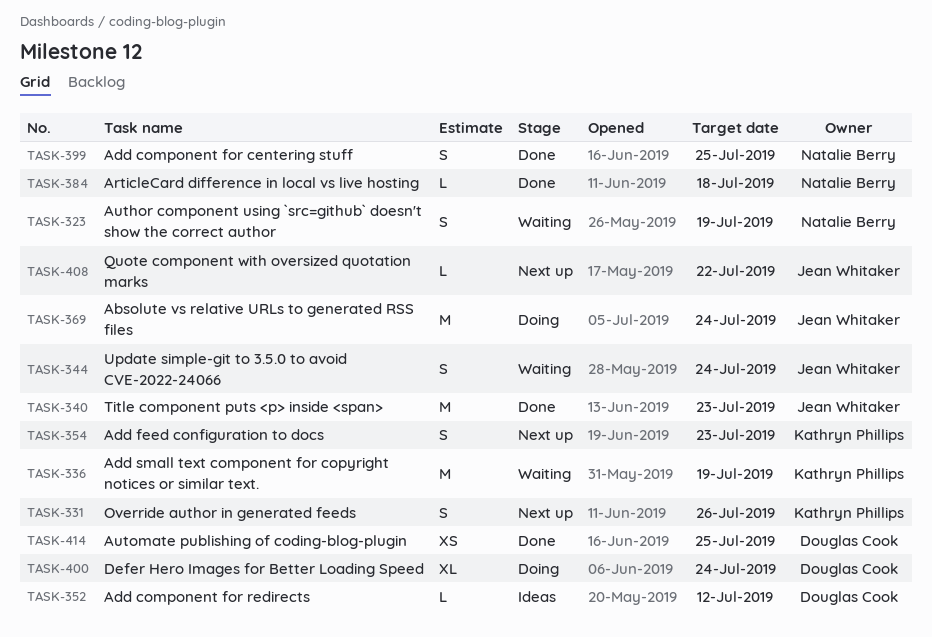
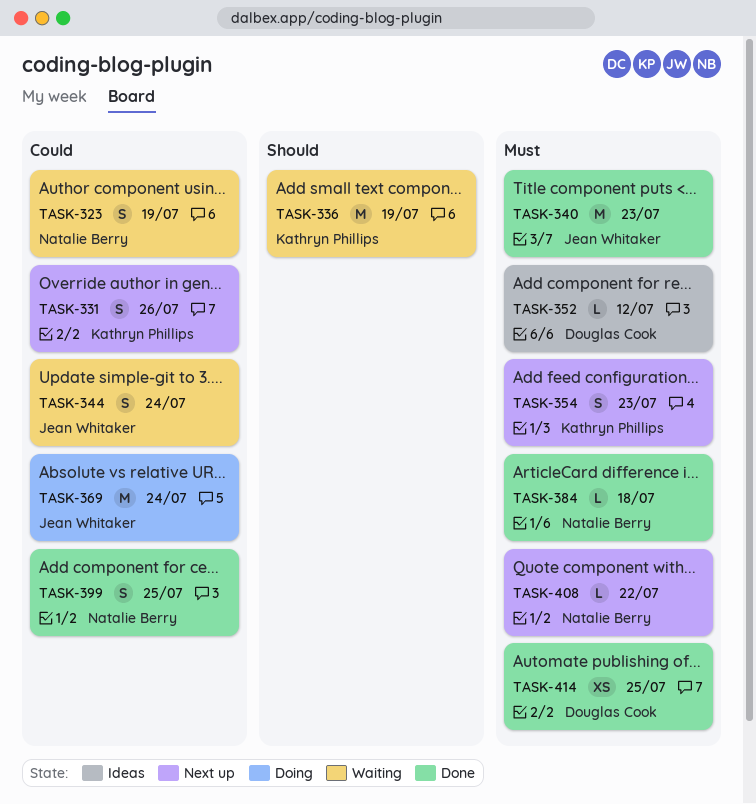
TASK-400: present -> none
TASK-408, owner: Jean Whitaker -> Natalie Berry

